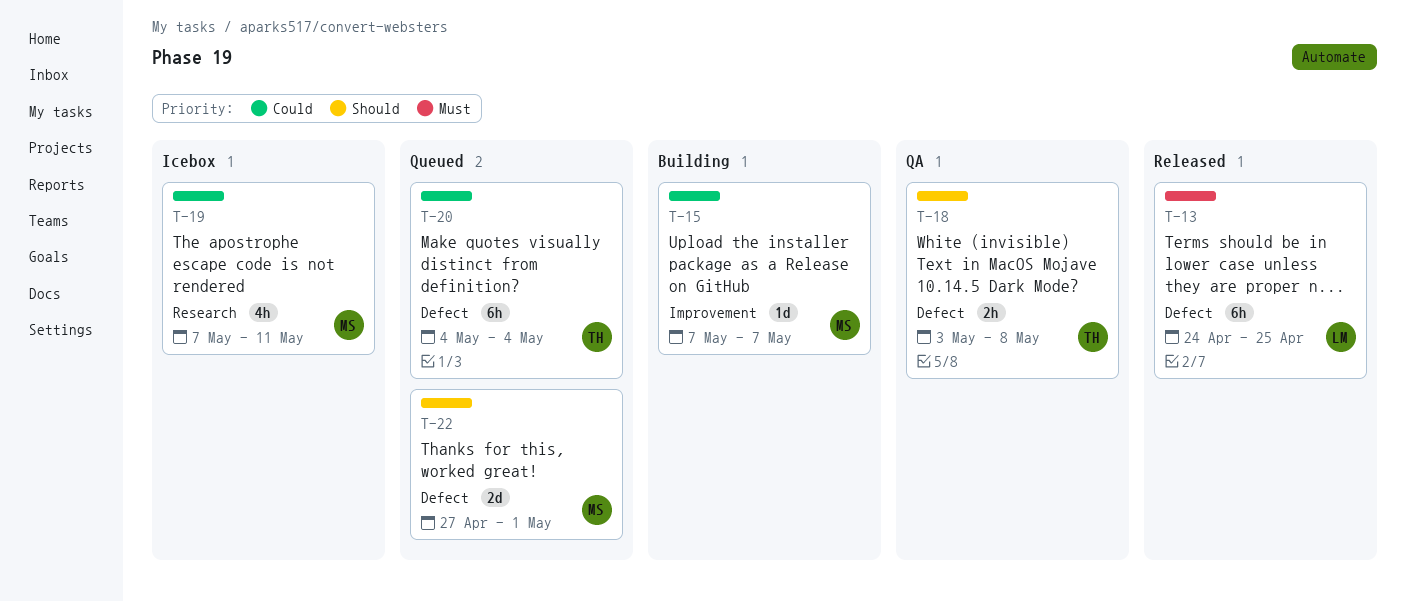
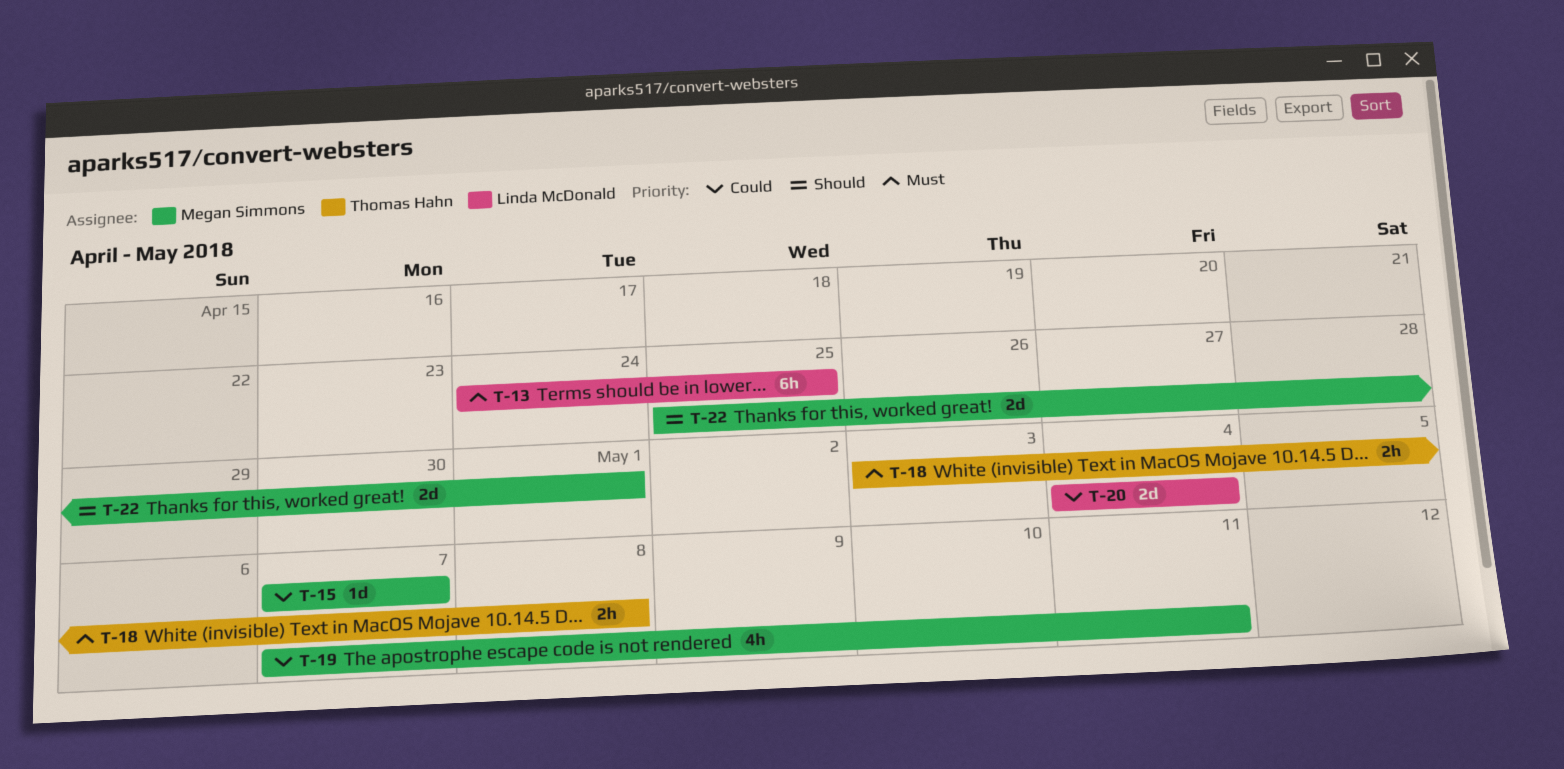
T-18, priority: Should -> Must
T-20, owner: Thomas Hahn -> Linda McDonald
T-20, estimate: 6h -> 2d
T-22, start: Apr 27 -> Apr 25

